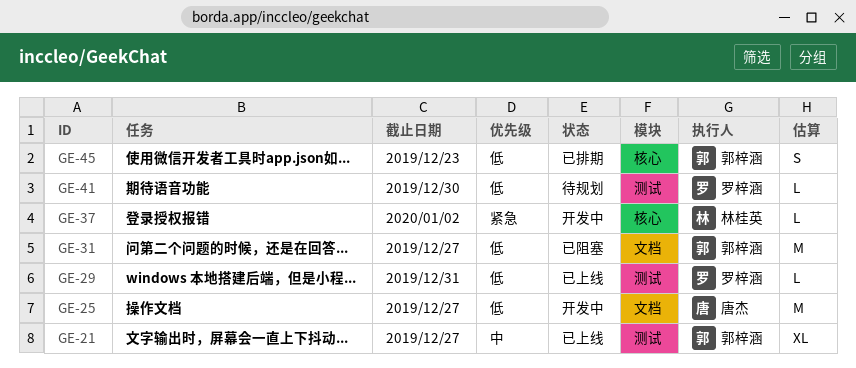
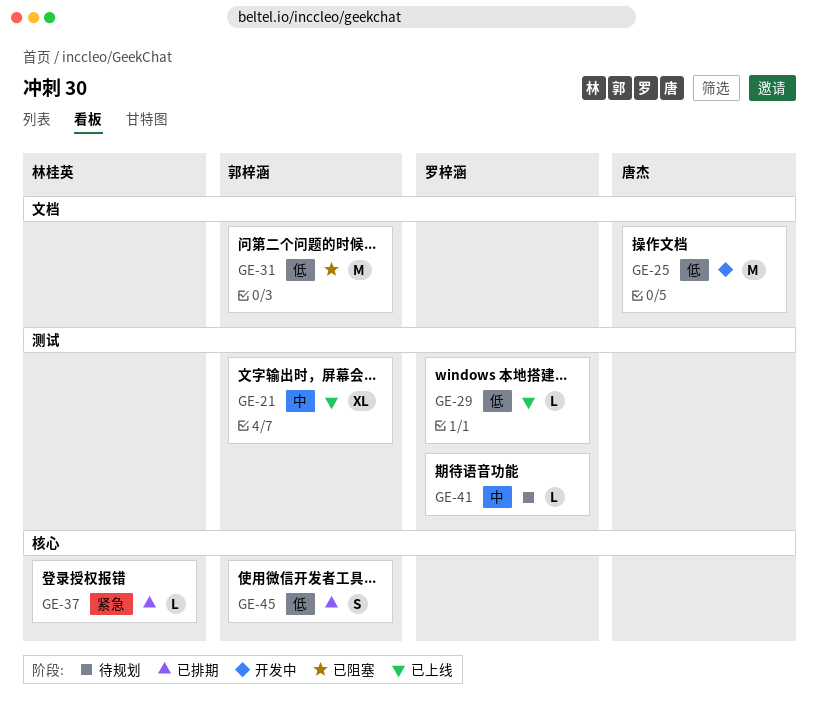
GE-37, status: 开发中 -> 已排期
GE-41, priority: 低 -> 中

